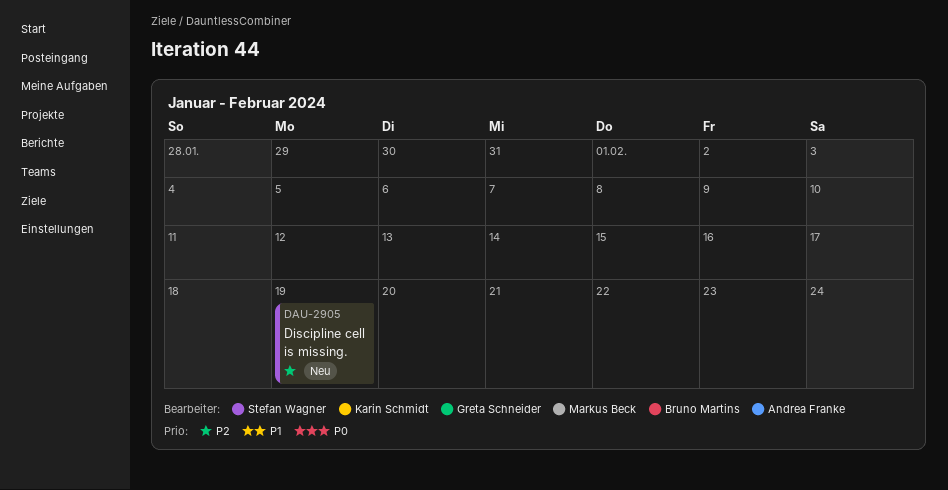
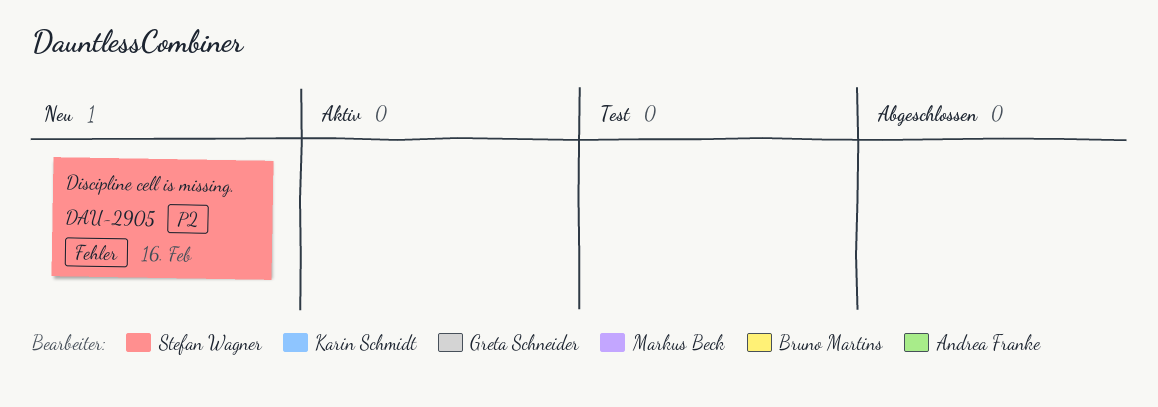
DAU-2905, due: Feb 19 -> Feb 16

